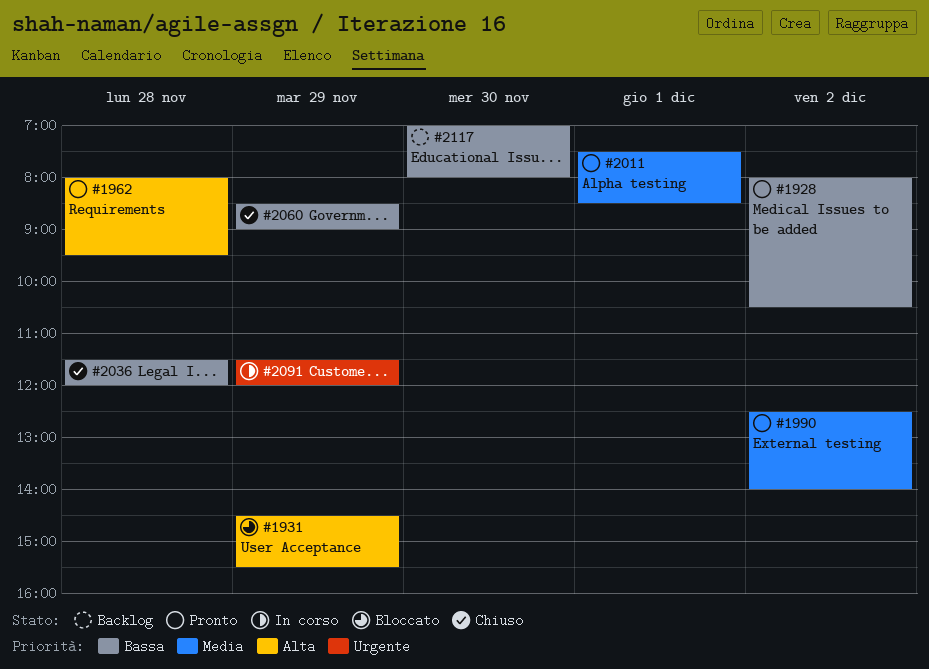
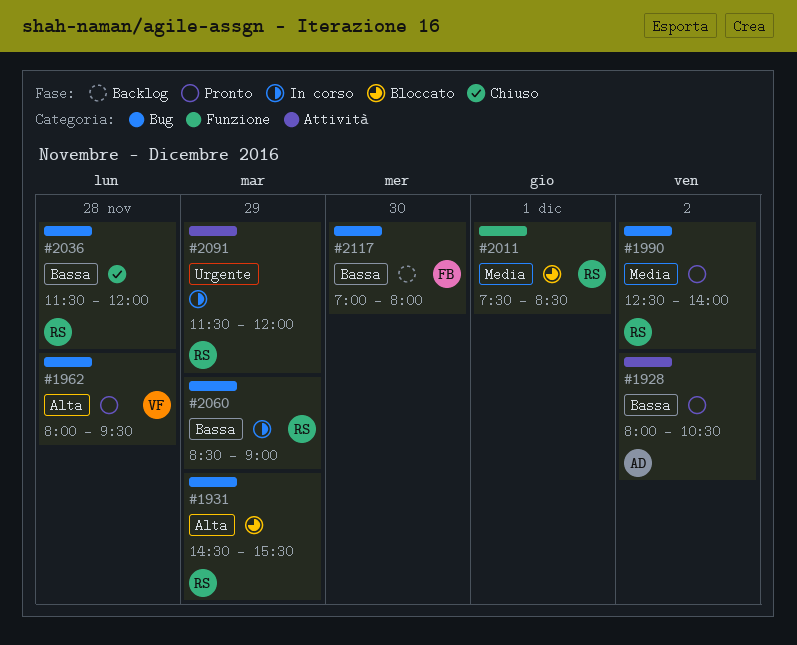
#2011, status: Pronto -> Bloccato
#2060, status: Chiuso -> In corso

